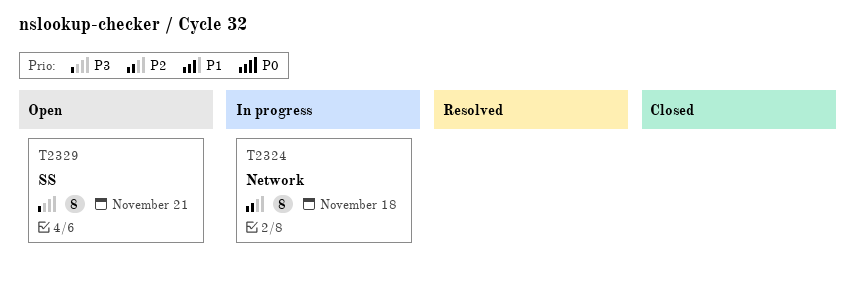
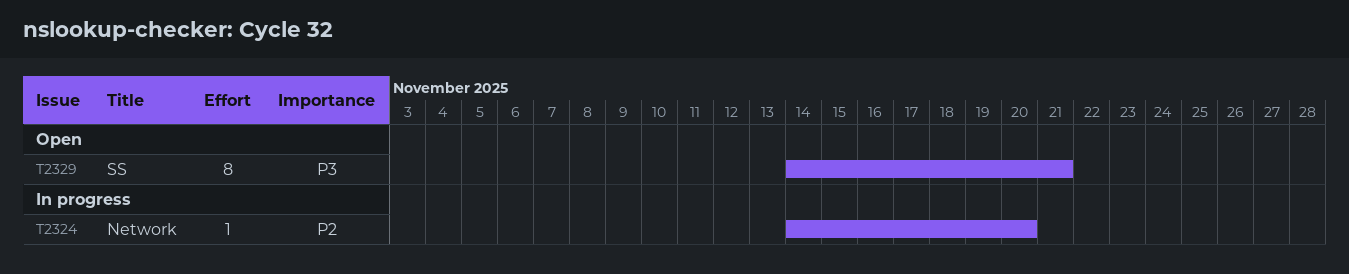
T2324, estimate: 8 -> 1
T2324, due: Nov 18 -> Nov 20

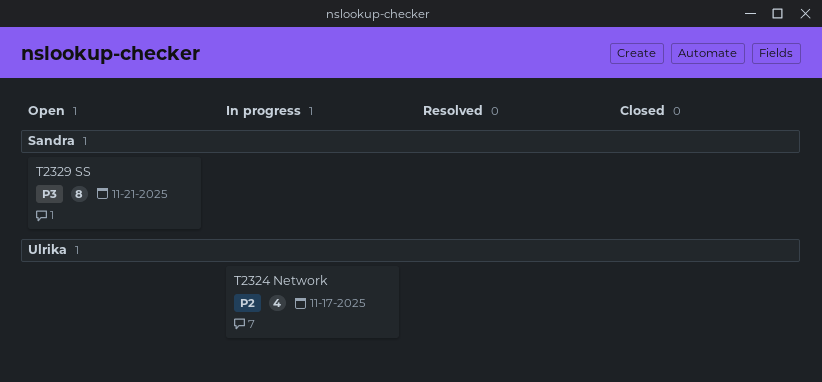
T2324, estimate: 1 -> 4
T2324, due: Nov 20 -> Nov 17

